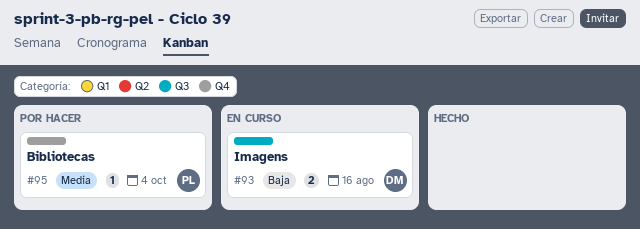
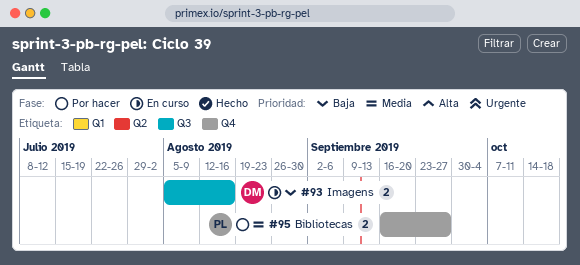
#95, estimate: 1 -> 2
#95, due: Oct 4 -> Sep 27

